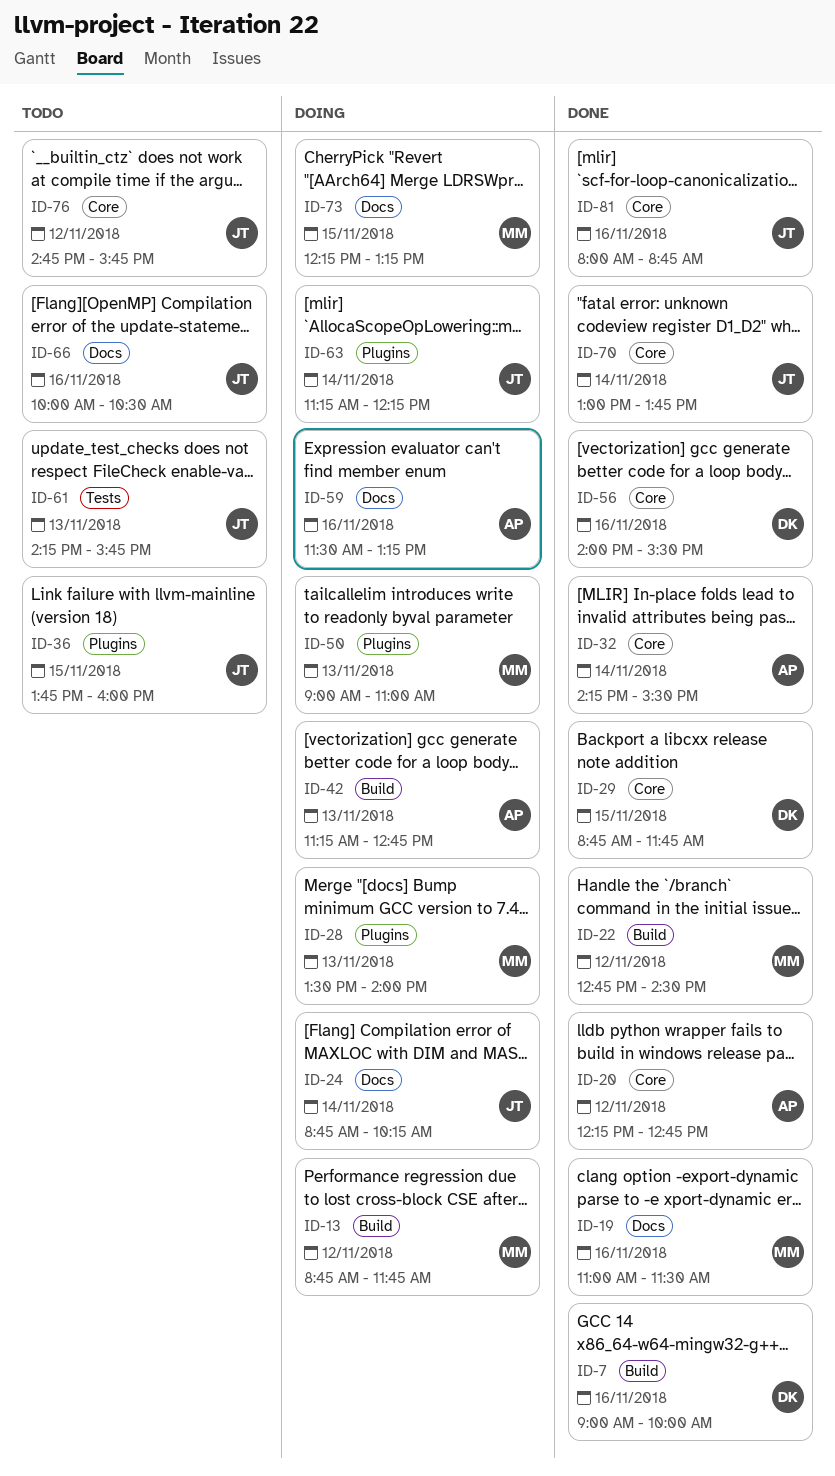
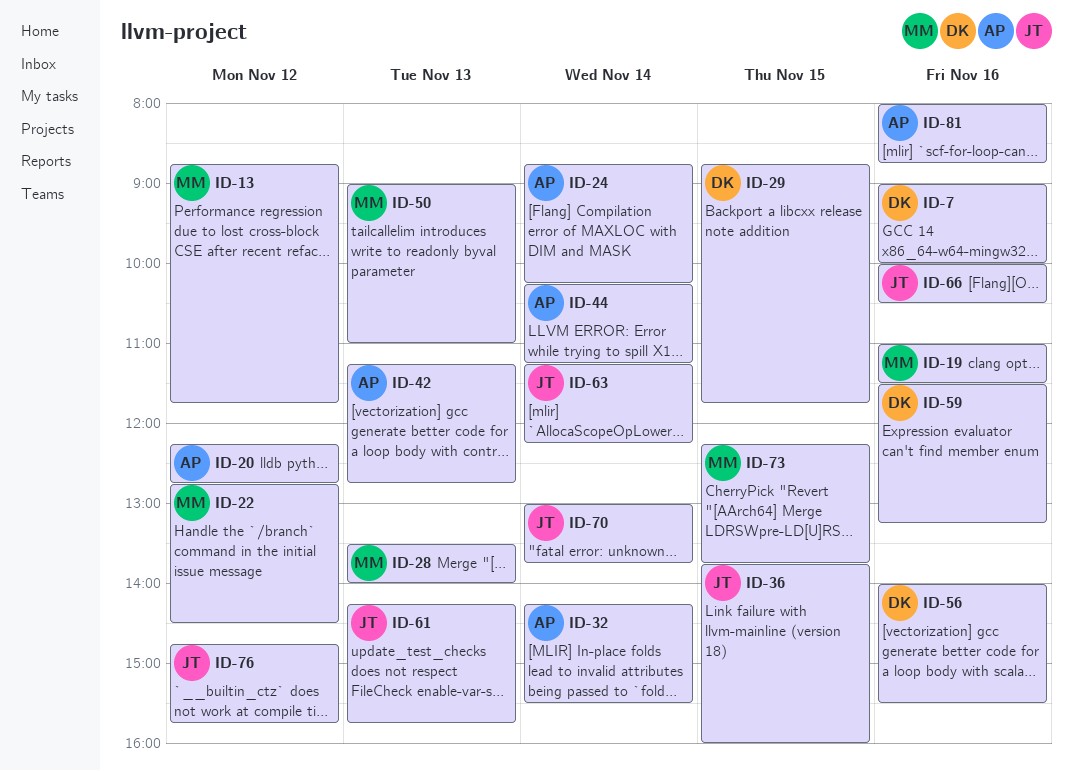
ID-24, owner: JT -> AP
ID-44: none -> present
ID-59, owner: AP -> DK
ID-73, ends: 13:15 -> 13:45
ID-81, owner: JT -> AP

